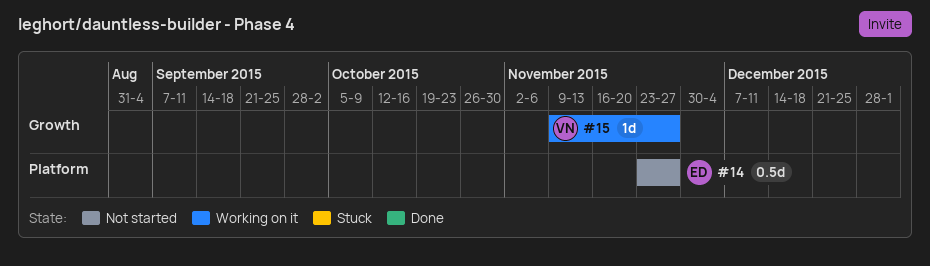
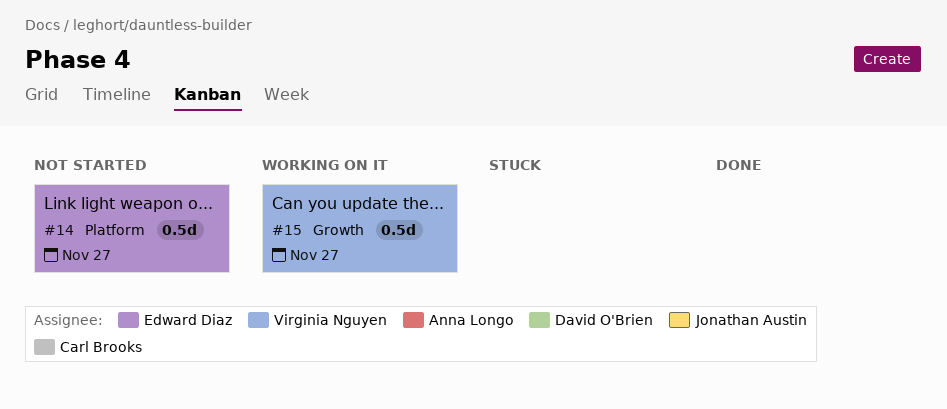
#15, estimate: 1d -> 0.5d

